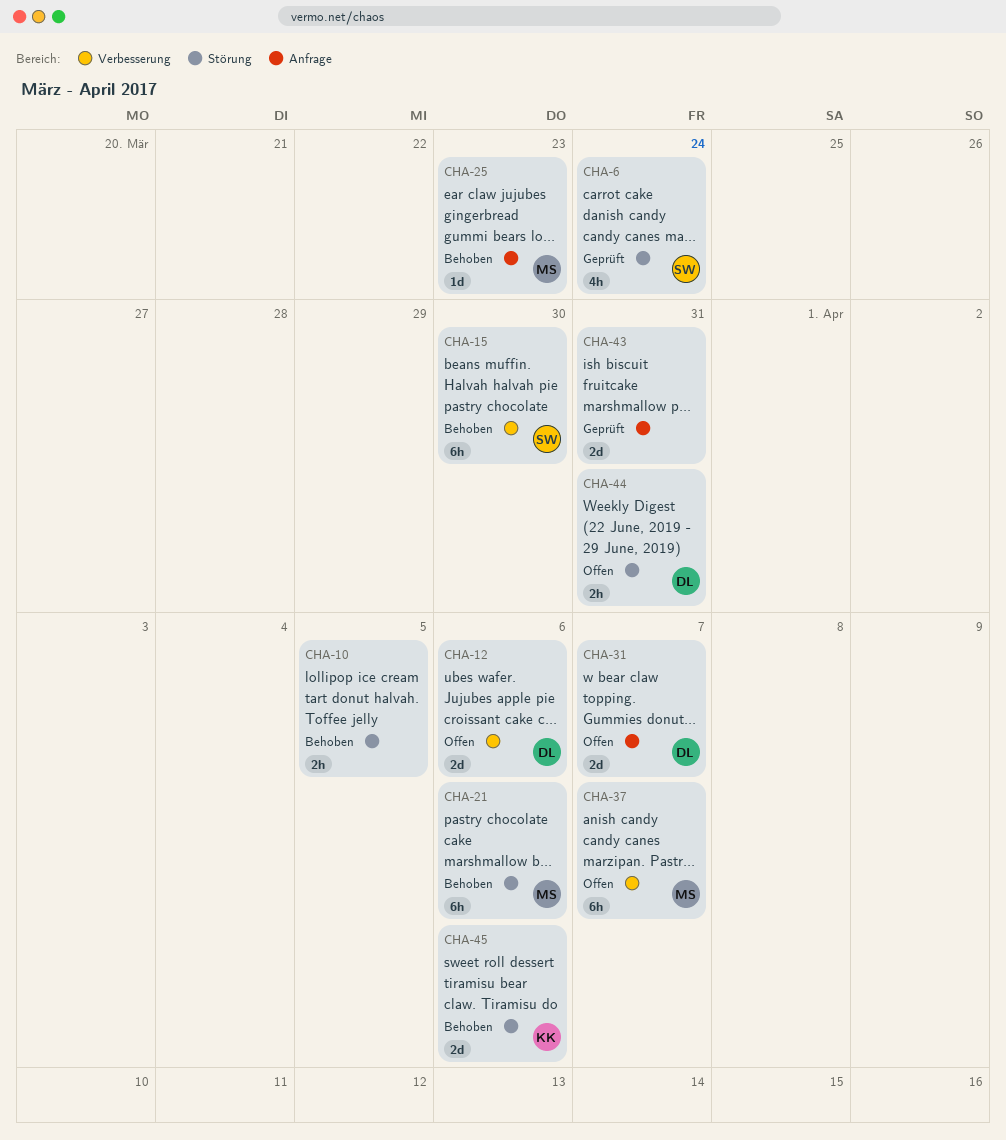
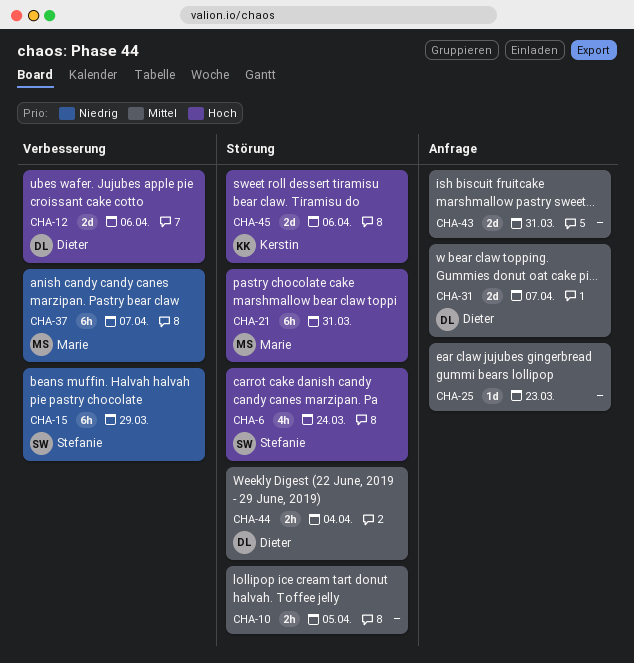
CHA-15, due: Mar 30 -> Mar 29
CHA-21, due: Apr 6 -> Mar 31
CHA-25, owner: Marie -> none
CHA-44, due: Mar 31 -> Apr 4

